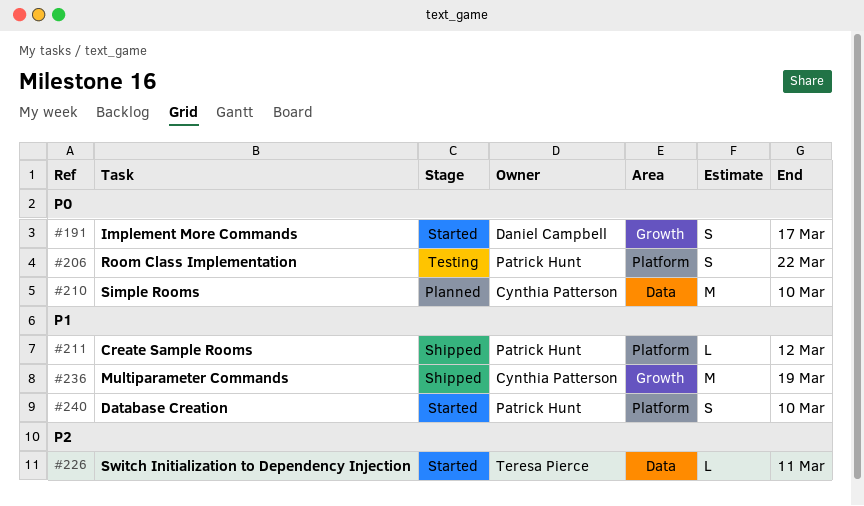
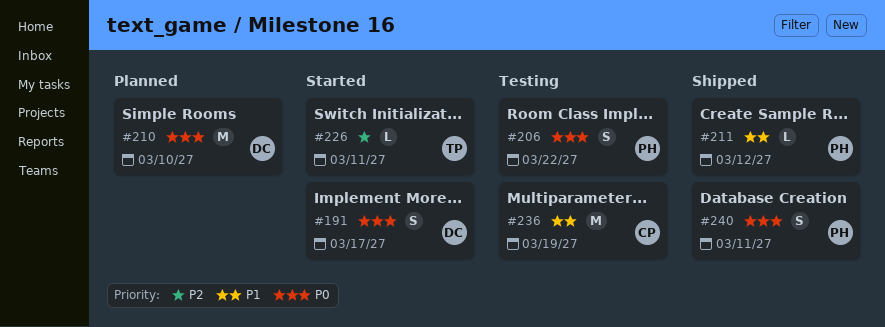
#210, owner: Cynthia Patterson -> Daniel Campbell
#236, status: Shipped -> Testing
#240, status: Started -> Shipped
#240, priority: P1 -> P0
#240, due: Mar 10 -> Mar 11

